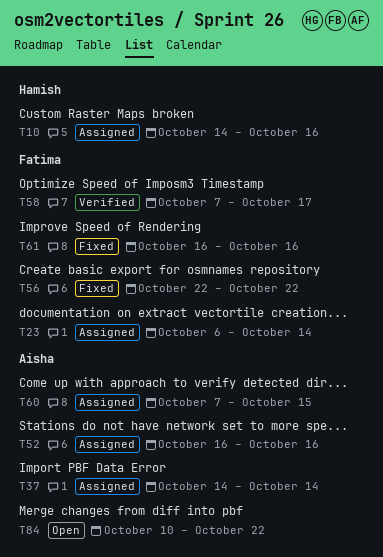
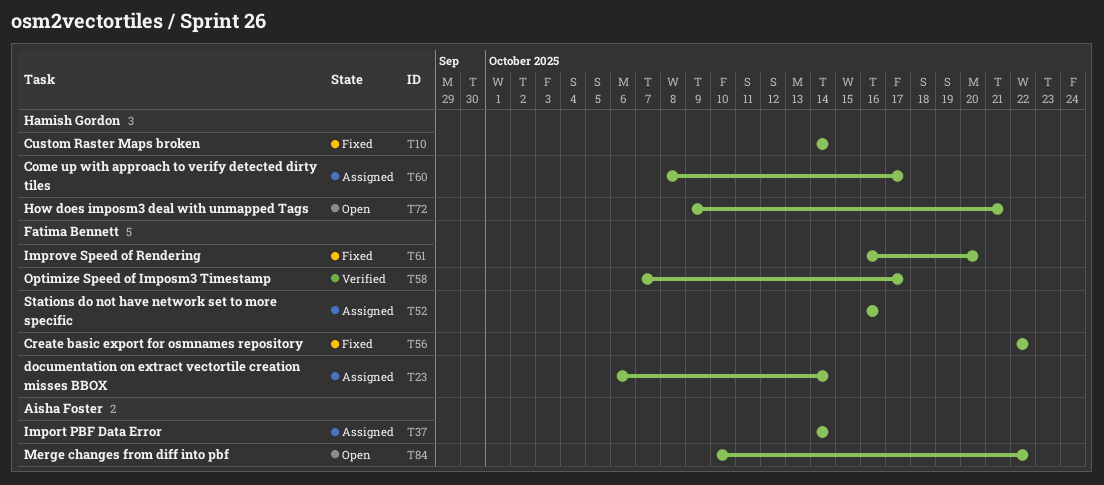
T10, status: Assigned -> Fixed
T10, due: Oct 16 -> Oct 14
T52, owner: Aisha Foster -> Fatima Bennett
T60, owner: Aisha Foster -> Hamish Gordon
T60, start: Oct 7 -> Oct 8
T60, due: Oct 15 -> Oct 17
T61, due: Oct 16 -> Oct 20
T72: none -> present

